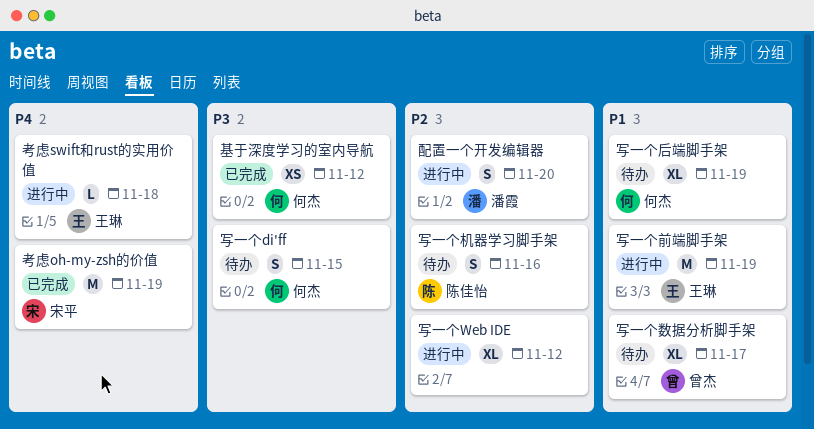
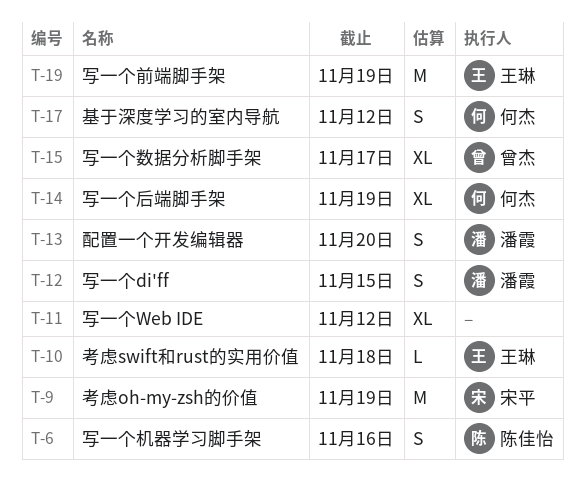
写一个di'ff, owner: 何杰 -> 潘霞
基于深度学习的室内导航, estimate: XS -> S

